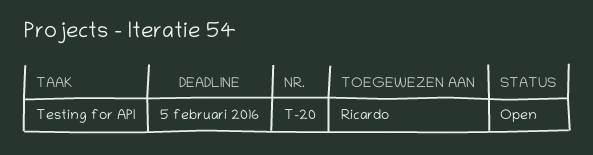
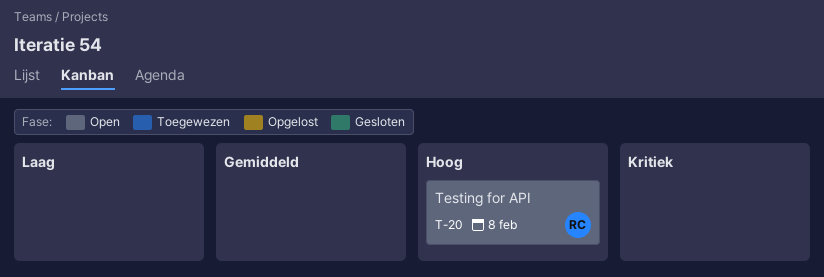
T-20, due: Feb 5 -> Feb 8

